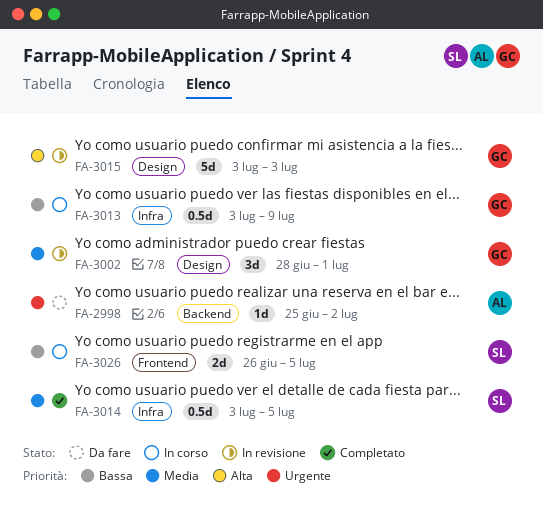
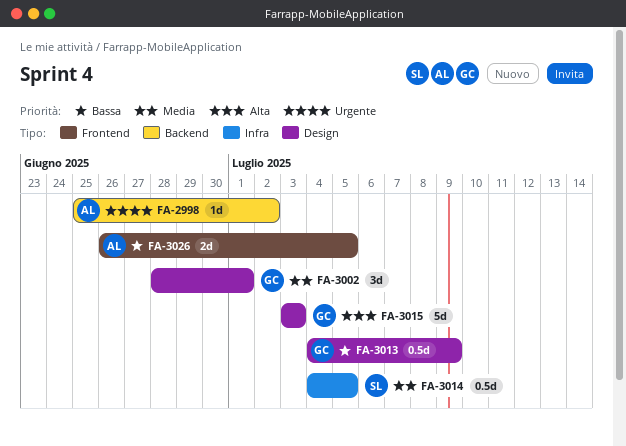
FA-3013, label: Infra -> Design
FA-3013, start: Jul 3 -> Jul 4
FA-3014, start: Jul 3 -> Jul 4
FA-3026, owner: SL -> AL

